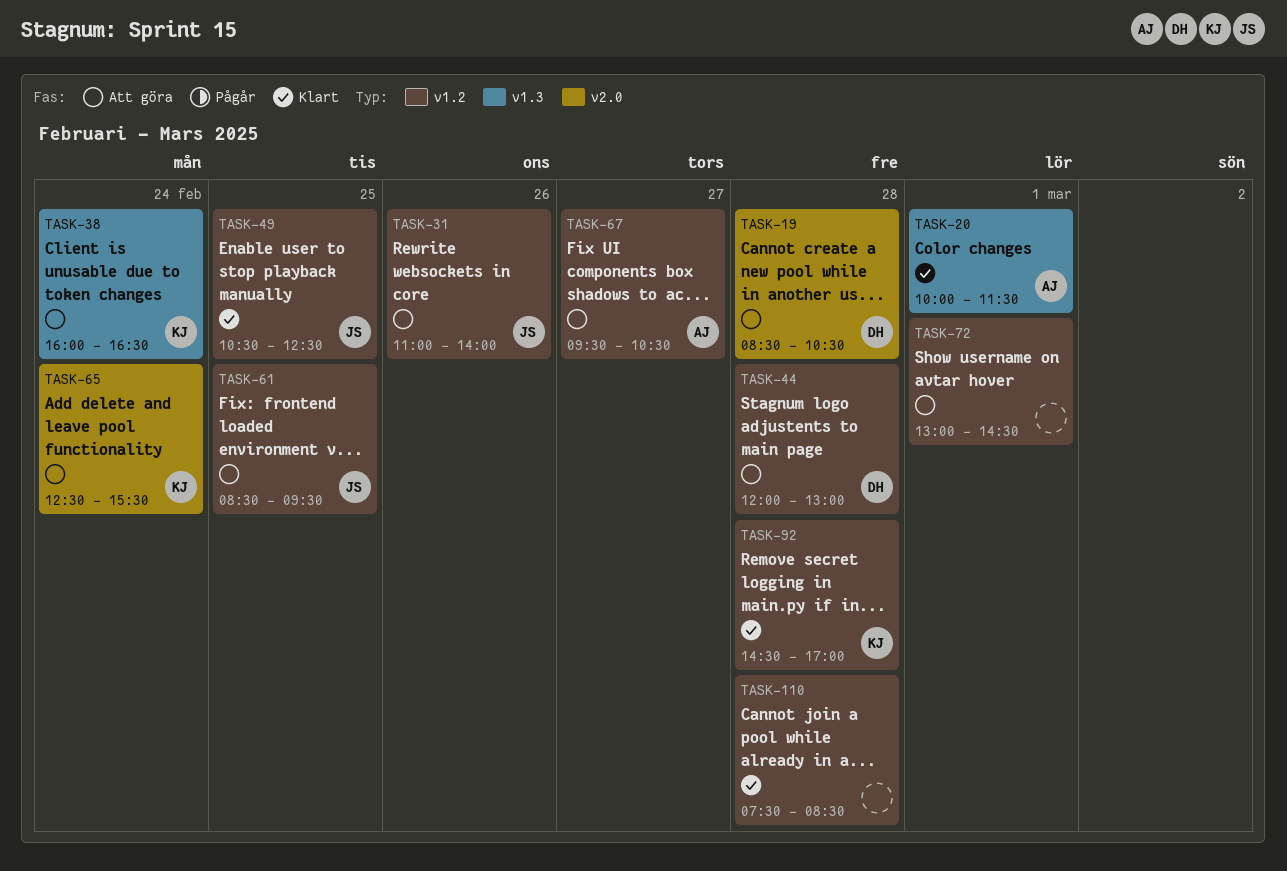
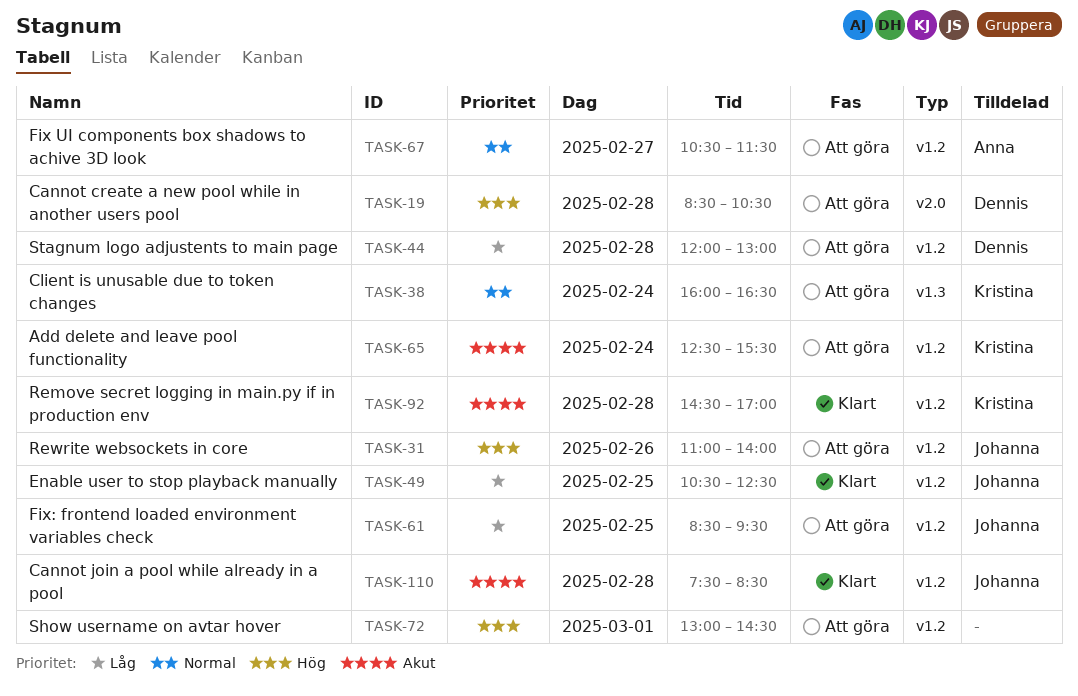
TASK-20: present -> none
TASK-65, label: v2.0 -> v1.2
TASK-67, begins: 09:30 -> 10:30
TASK-67, ends: 10:30 -> 11:30
TASK-110, owner: none -> Johanna

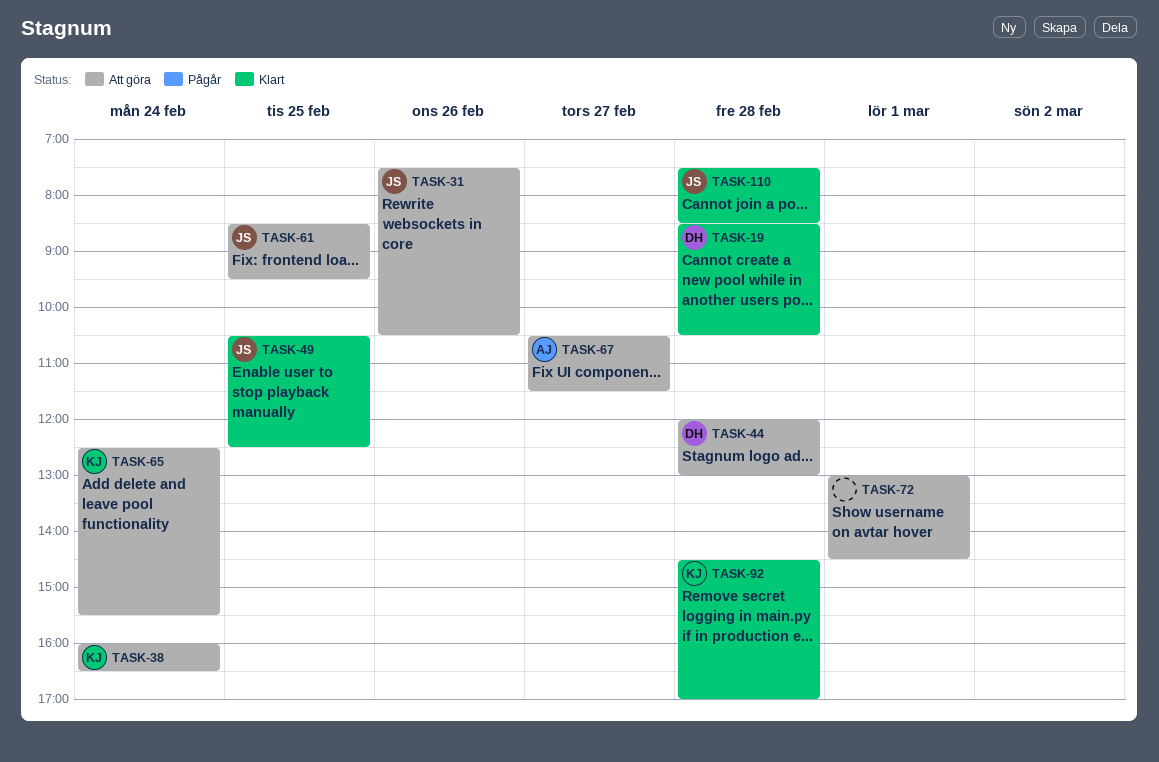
TASK-19, status: Att göra -> Klart
TASK-31, begins: 11:00 -> 07:30
TASK-31, ends: 14:00 -> 10:30

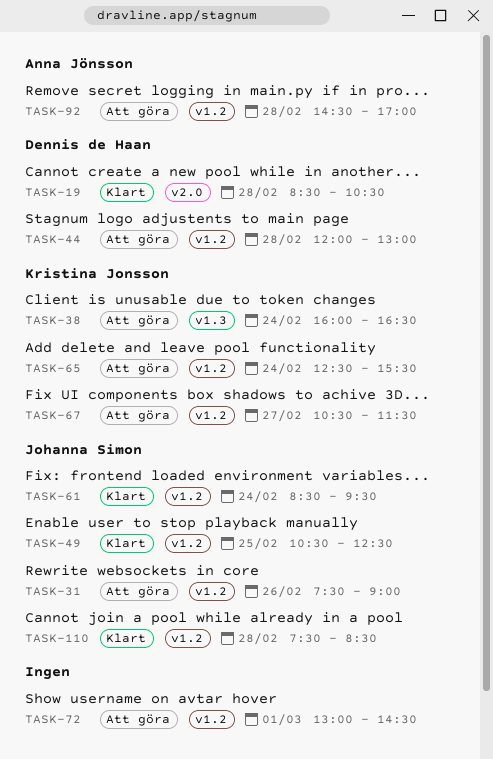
TASK-31, ends: 10:30 -> 09:00
TASK-61, status: Att göra -> Klart
TASK-61, day: Feb 25 -> Feb 24
TASK-67, owner: Anna Jönsson -> Kristina Jonsson
TASK-92, status: Klart -> Att göra
TASK-92, owner: Kristina Jonsson -> Anna Jönsson

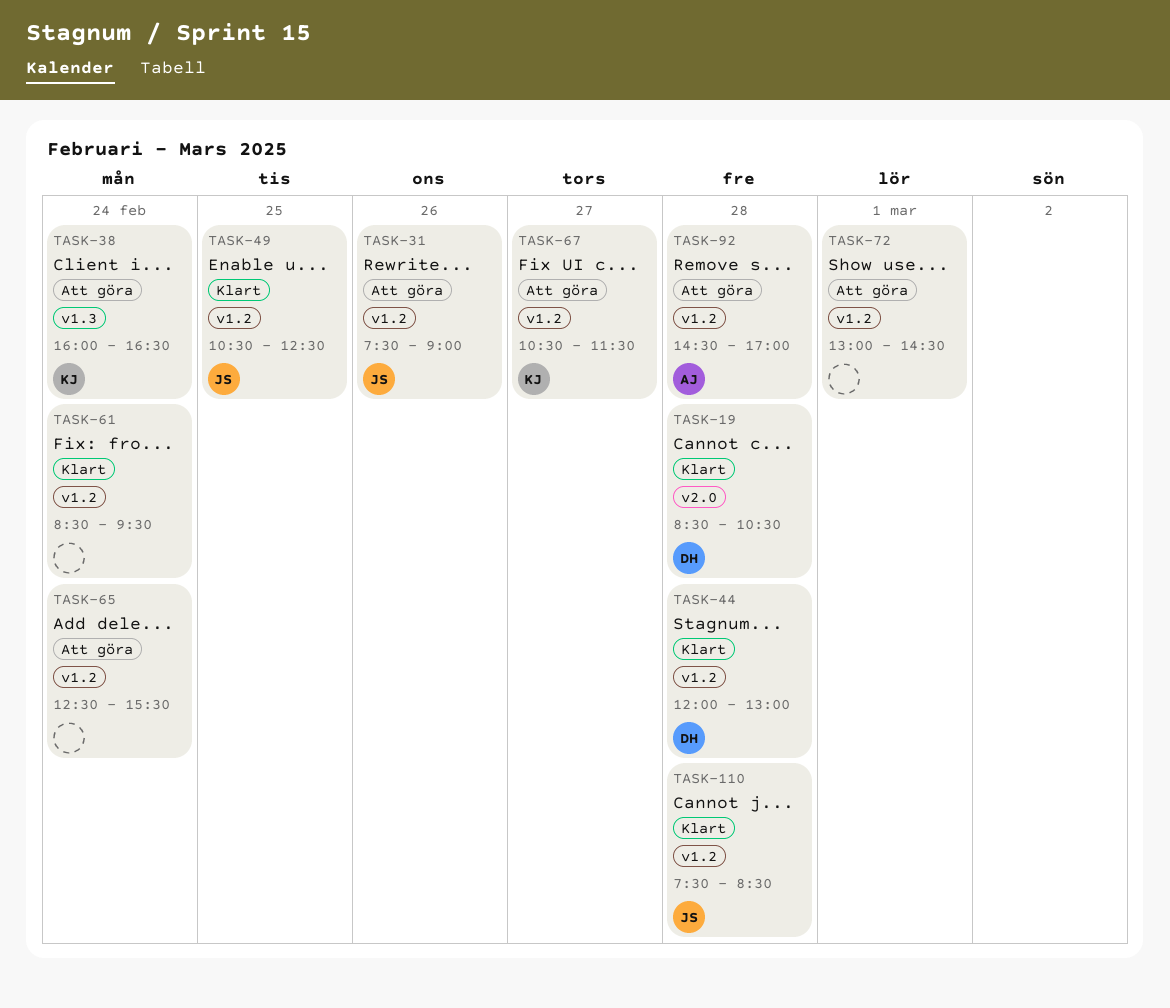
TASK-44, status: Att göra -> Klart
TASK-61, owner: Johanna Simon -> none
TASK-65, owner: Kristina Jonsson -> none

